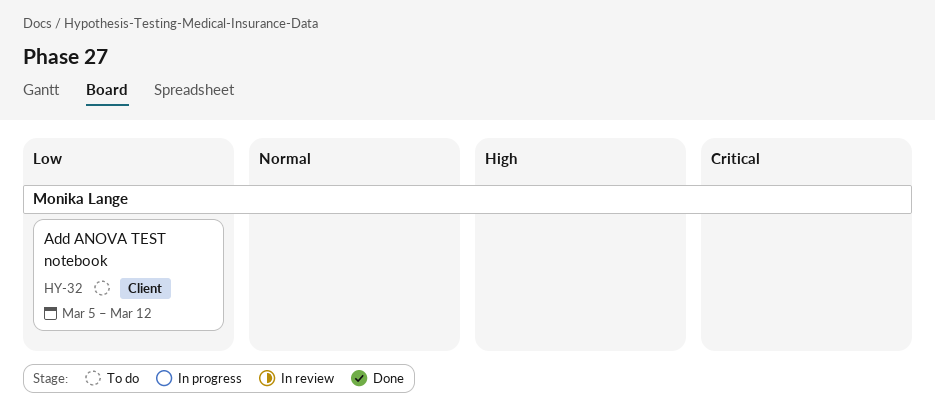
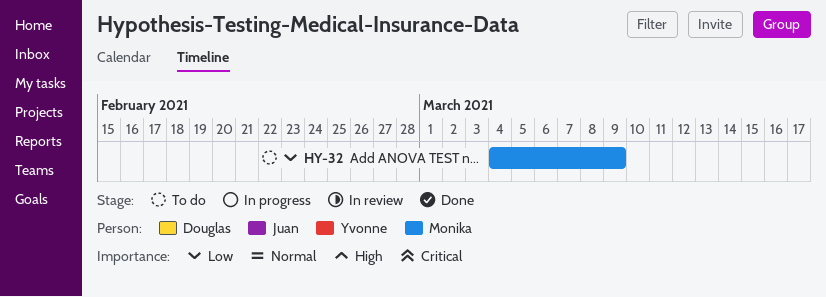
HY-32, start: Mar 5 -> Mar 4
HY-32, due: Mar 12 -> Mar 9

